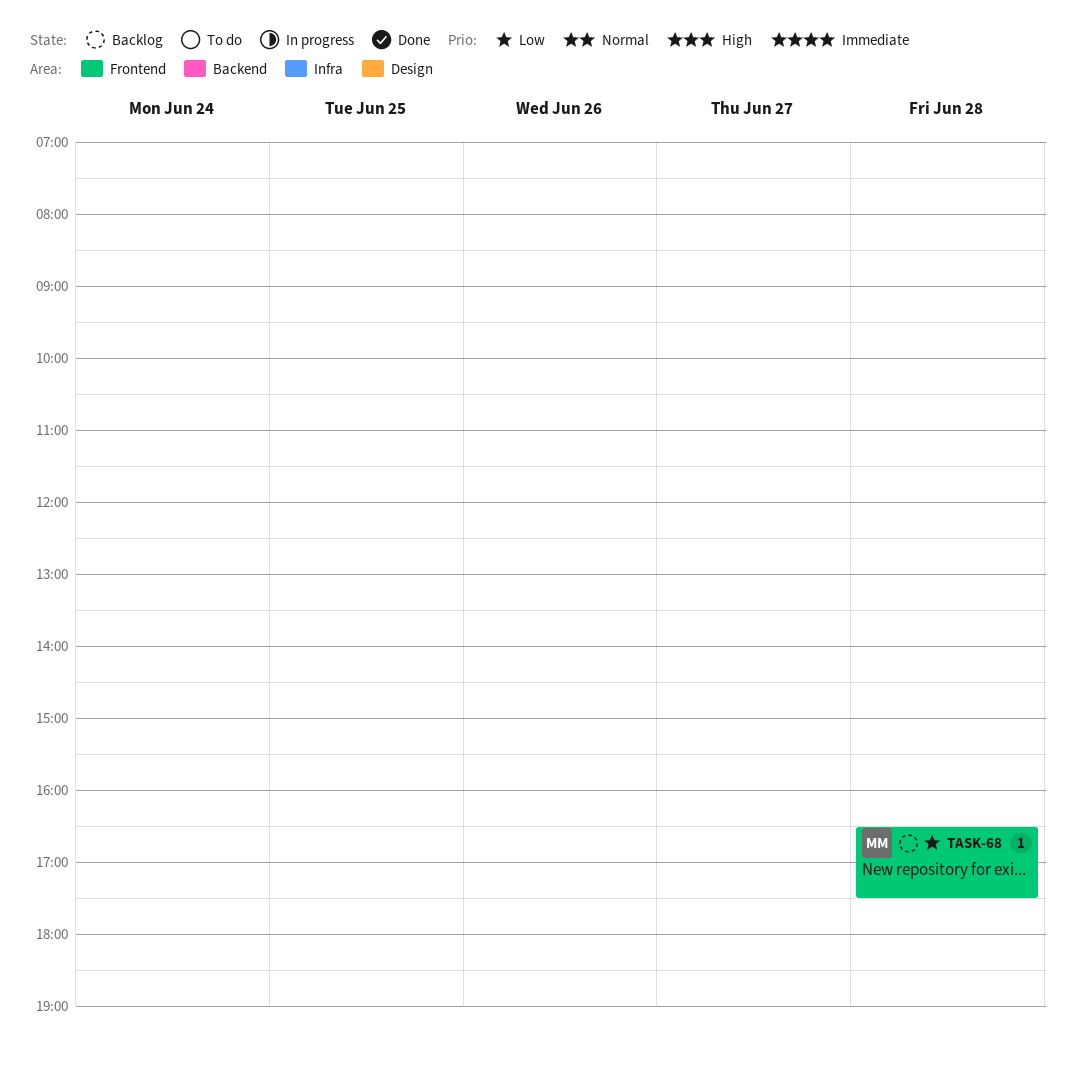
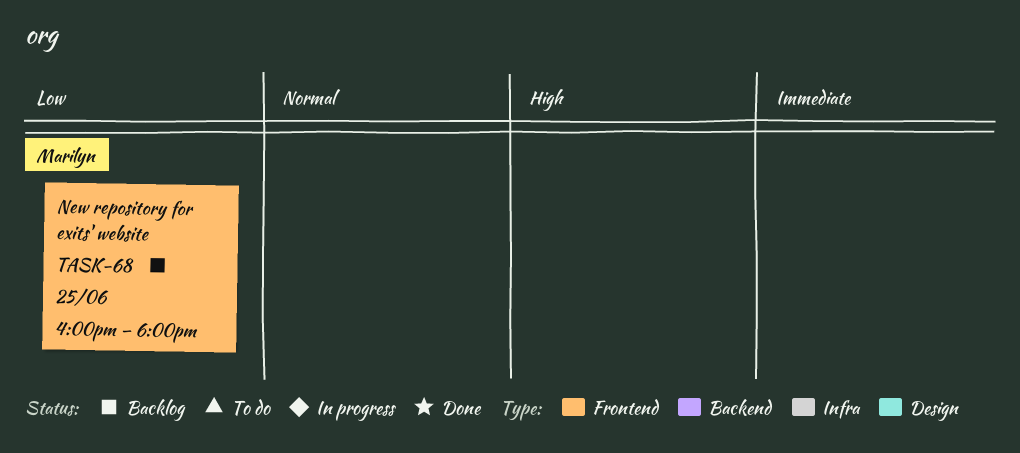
TASK-68, day: Jun 28 -> Jun 25
TASK-68, begins: 16:30 -> 16:00
TASK-68, ends: 17:30 -> 18:00

